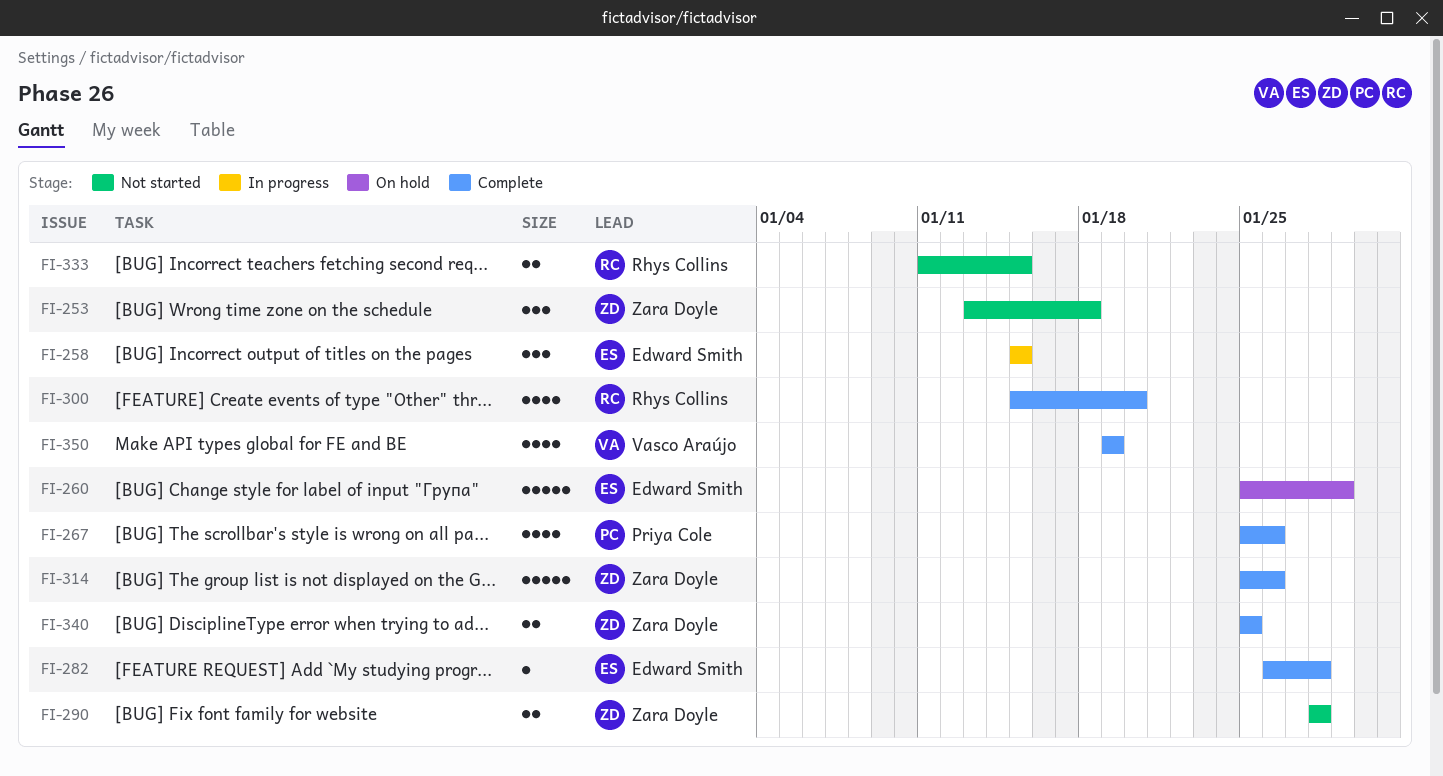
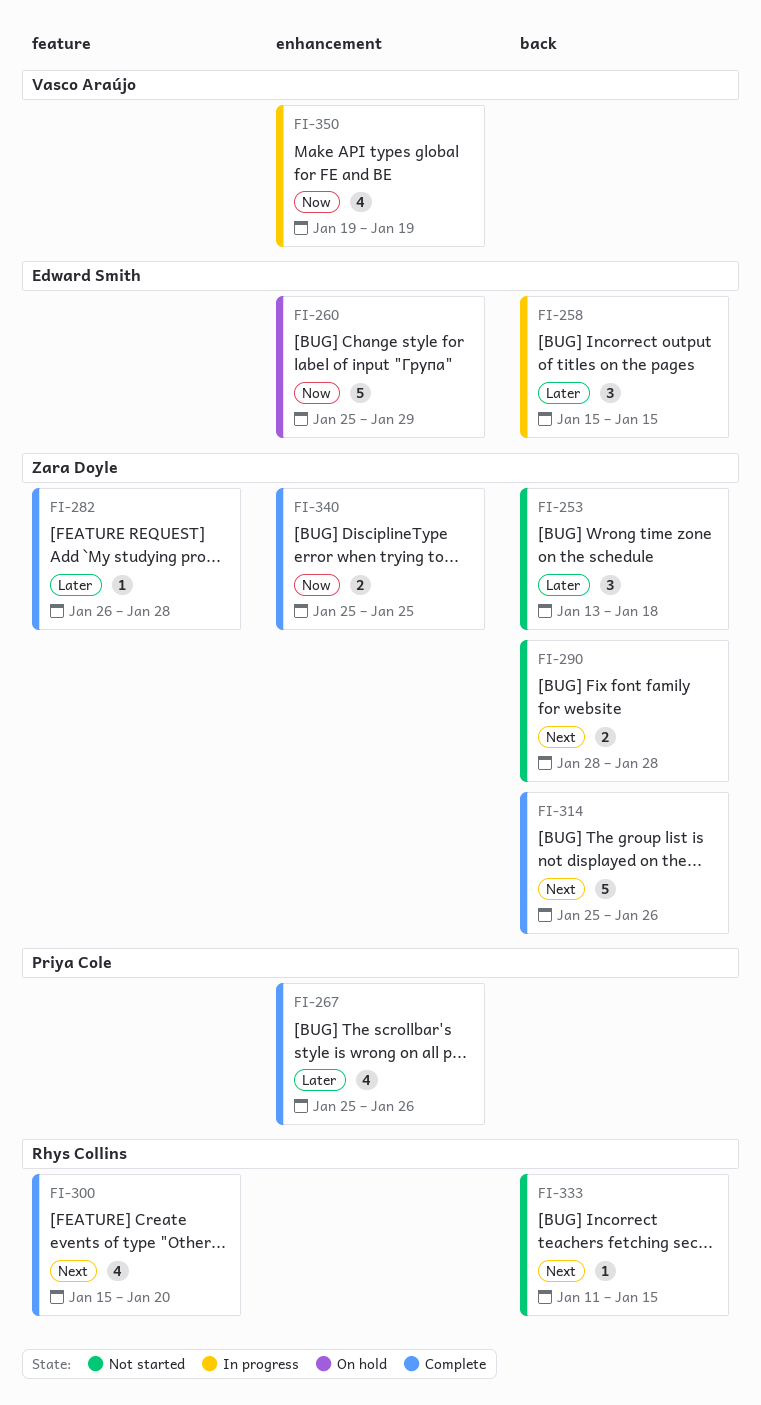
FI-282, owner: Edward Smith -> Zara Doyle
FI-333, estimate: 2 -> 1
FI-350, status: Complete -> In progress

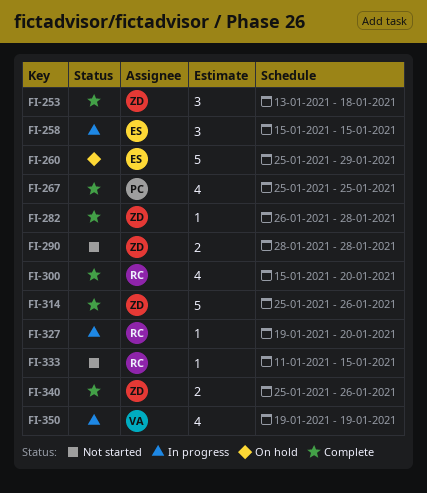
FI-253, status: Not started -> Complete
FI-267, due: Jan 26 -> Jan 25
FI-327: none -> present
FI-340, due: Jan 25 -> Jan 26

